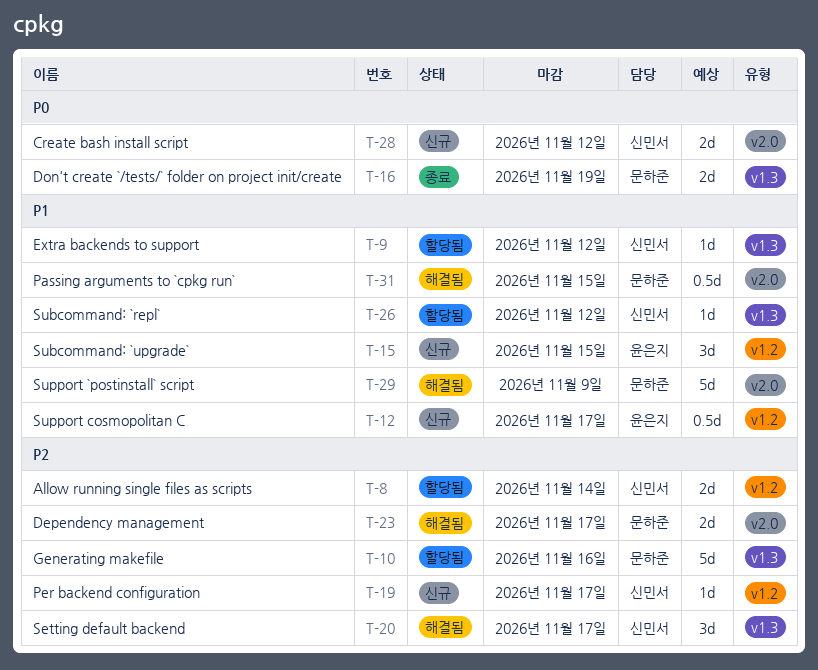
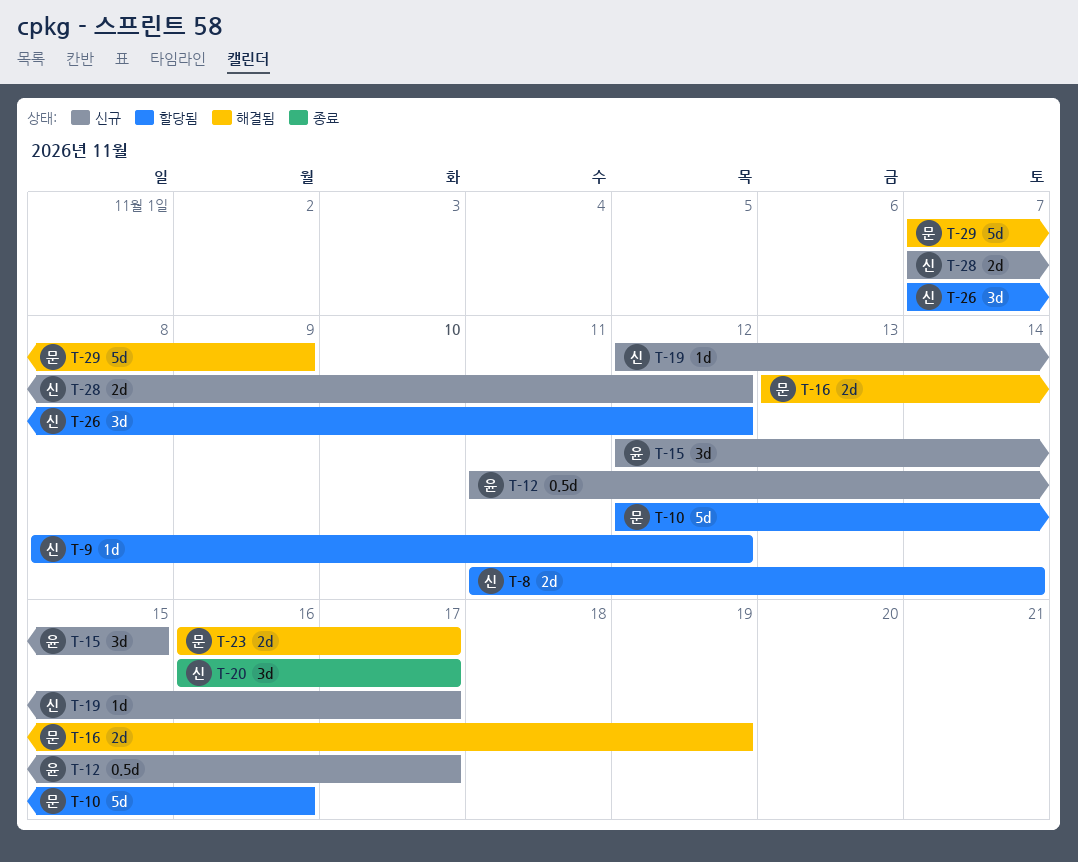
T-16, status: 종료 -> 해결됨
T-20, status: 해결됨 -> 종료
T-26, estimate: 1d -> 3d
T-31: present -> none

